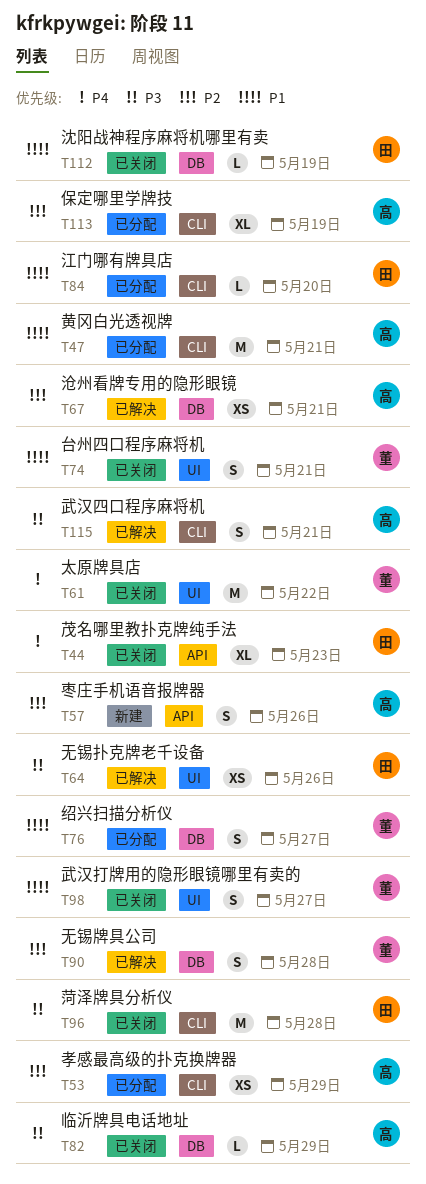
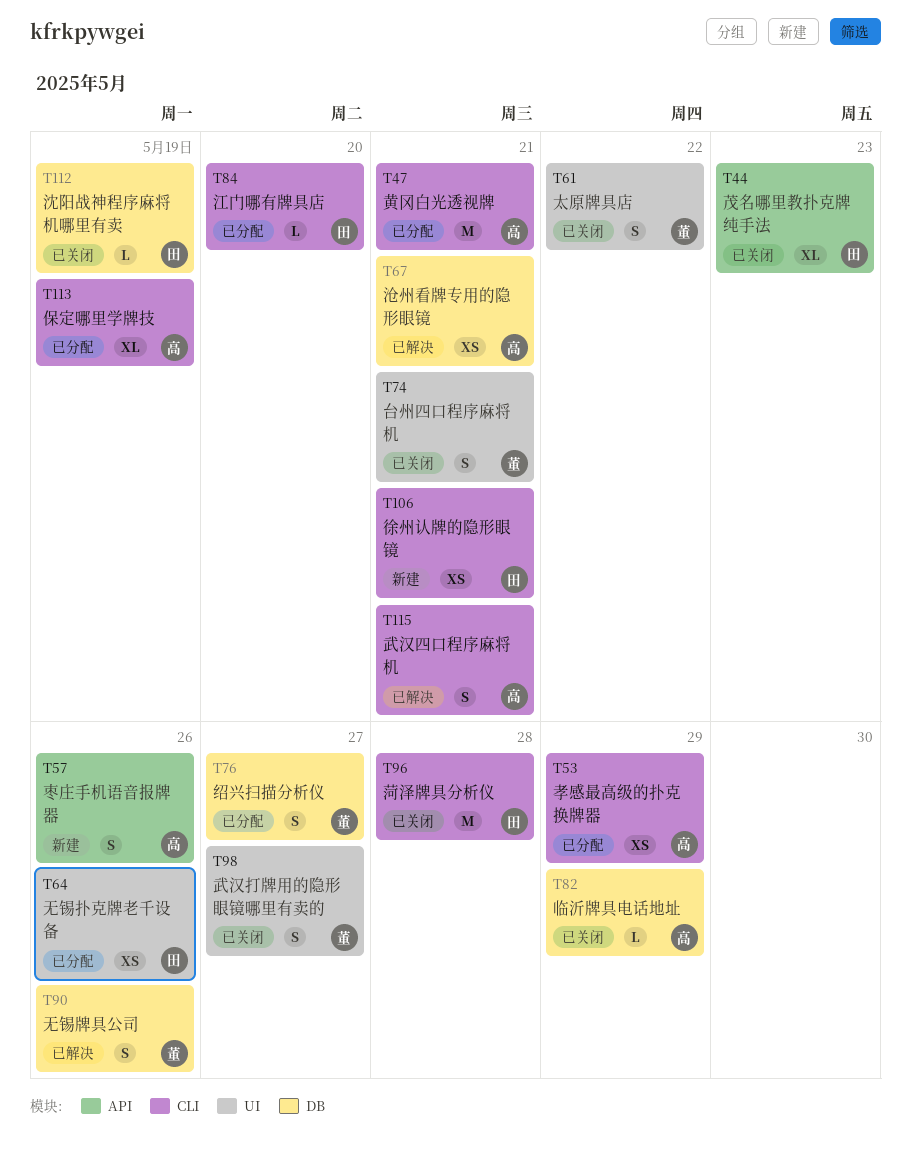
T61, estimate: M -> S
T64, status: 已解决 -> 已分配
T90, due: May 28 -> May 26
T106: none -> present

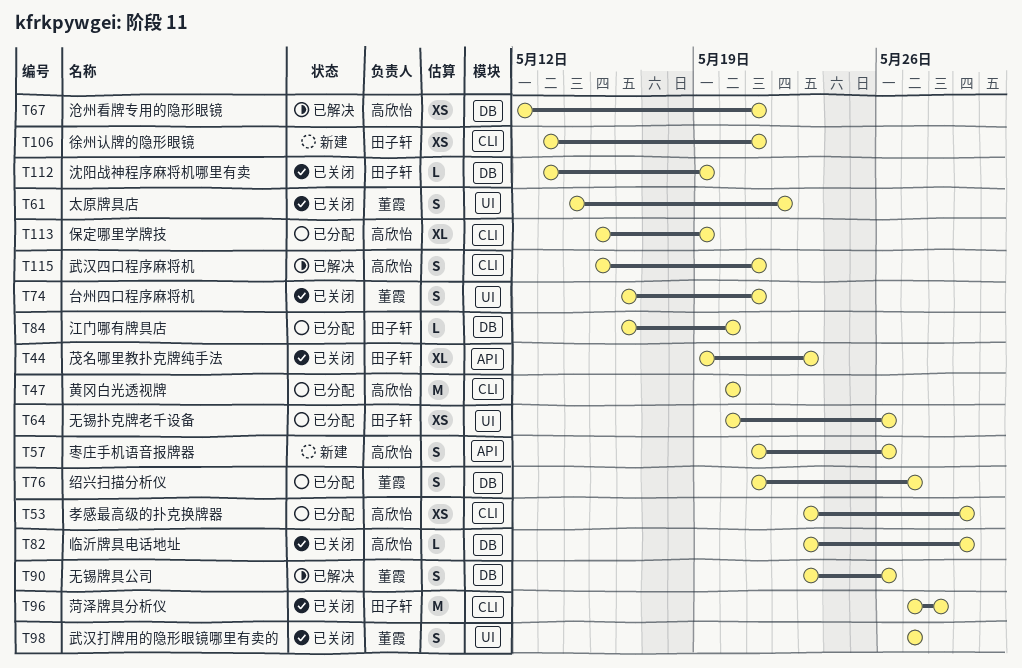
T47, due: May 21 -> May 20
T84, label: CLI -> DB

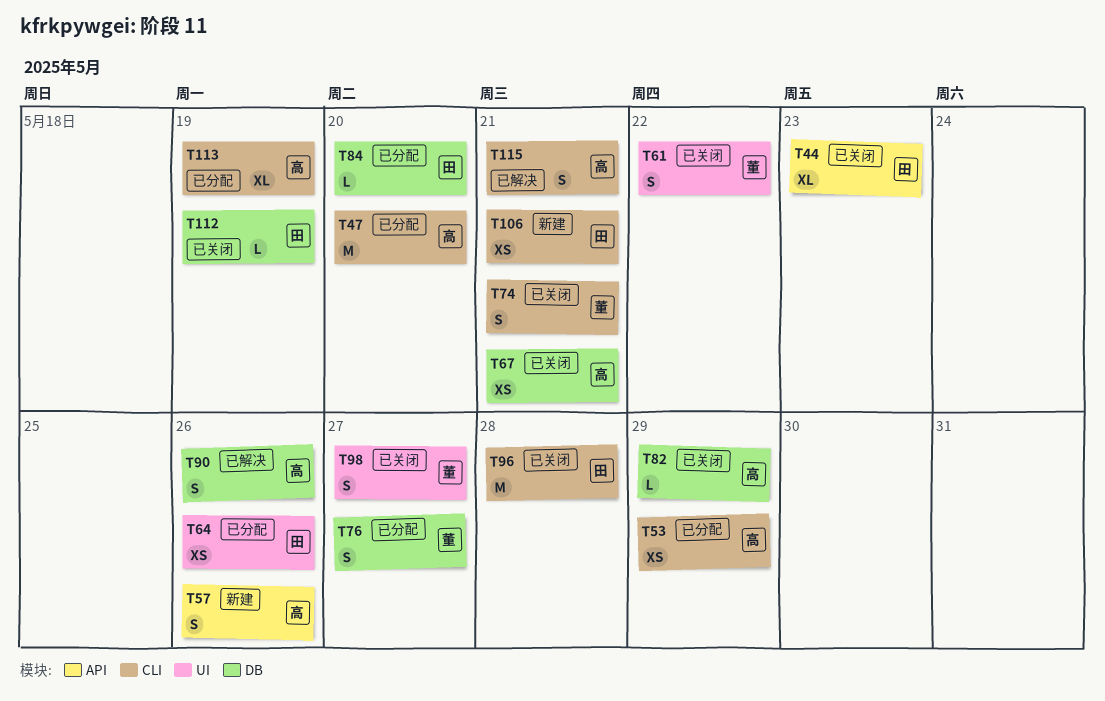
T67, status: 已解决 -> 已关闭
T74, label: UI -> CLI
T90, owner: 董霞 -> 高欣怡

